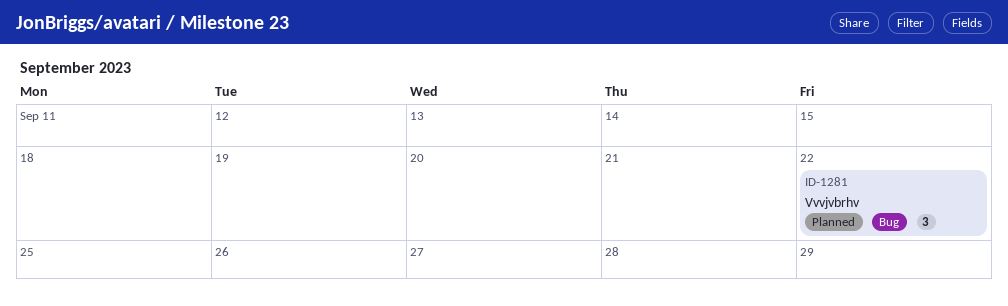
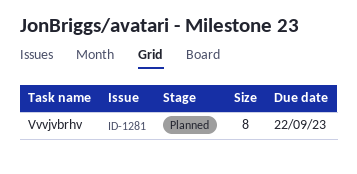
ID-1281, estimate: 3 -> 8

